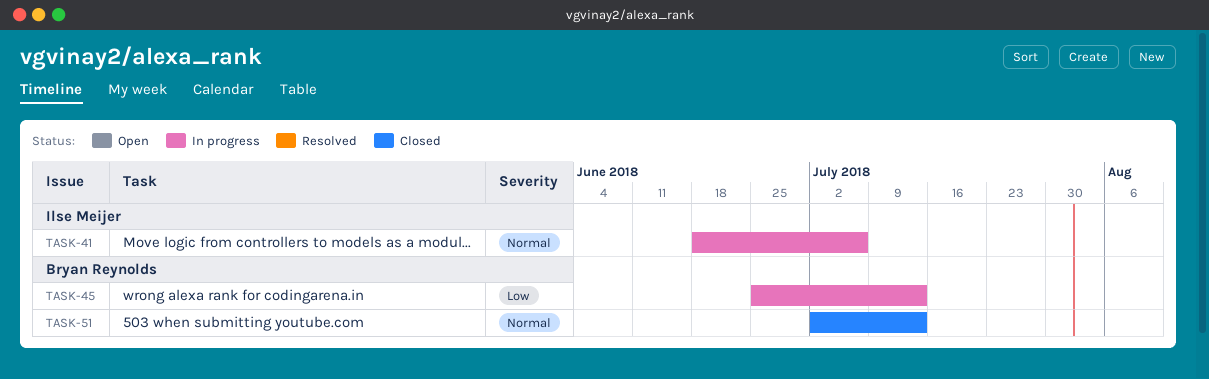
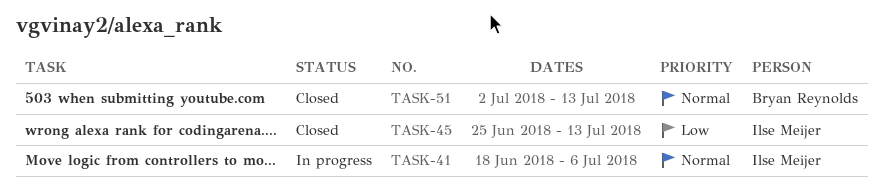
TASK-45, status: In progress -> Closed
TASK-45, owner: Bryan Reynolds -> Ilse Meijer

